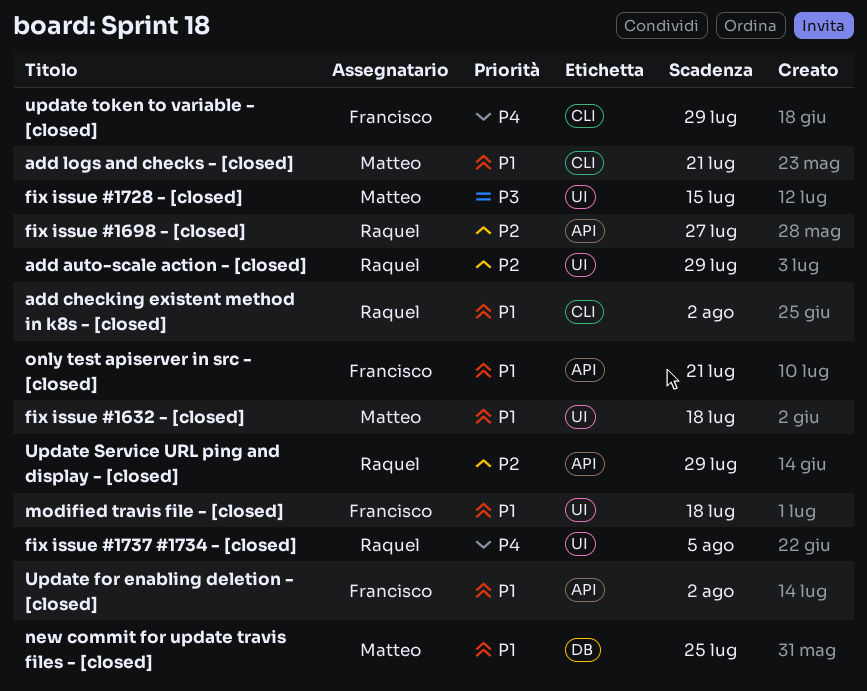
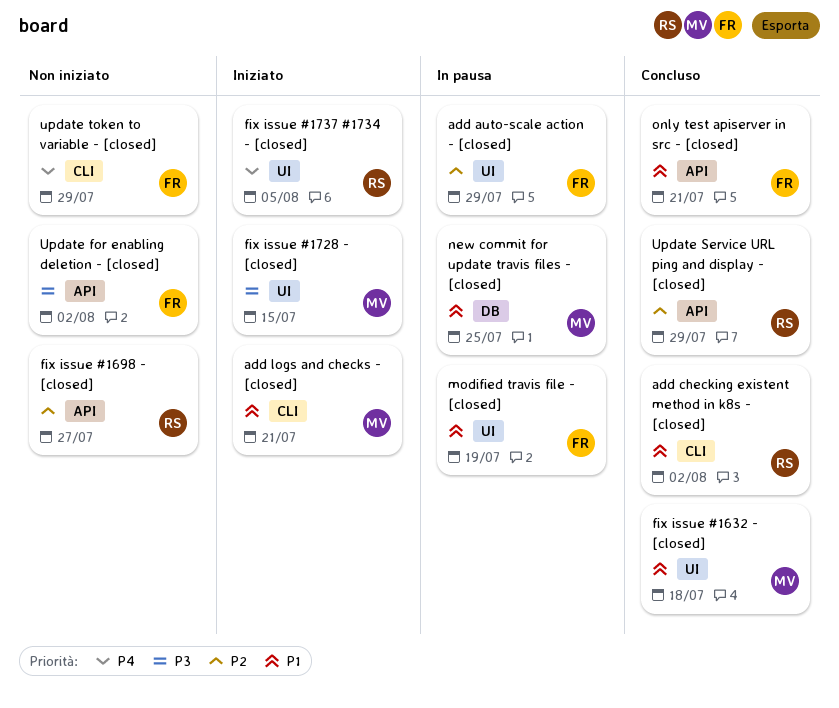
add auto-scale action - [closed], owner: Raquel -> Francisco
modified travis file - [closed], due: Jul 18 -> Jul 19
Update for enabling deletion - [closed], priority: P1 -> P3

